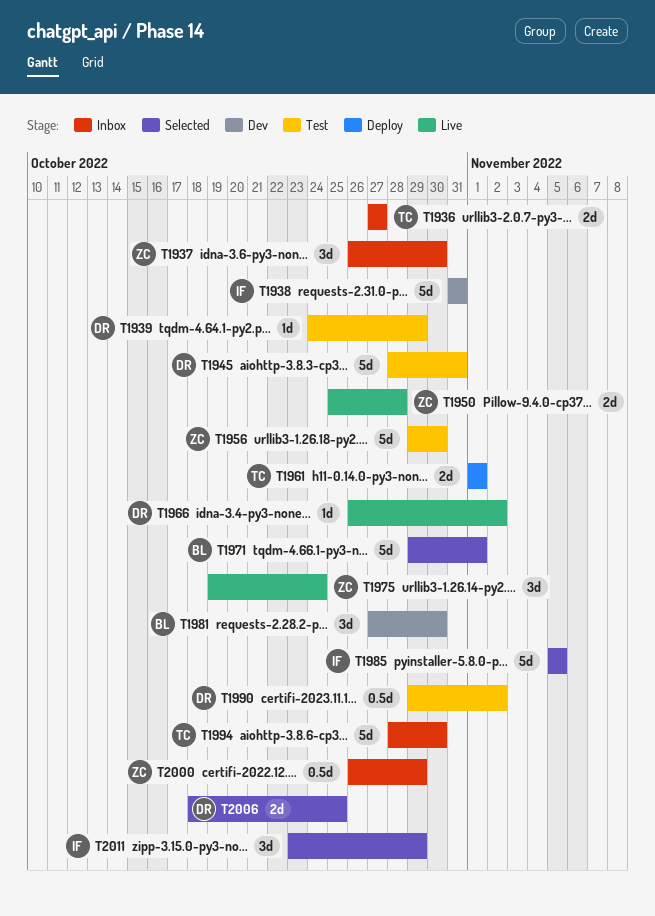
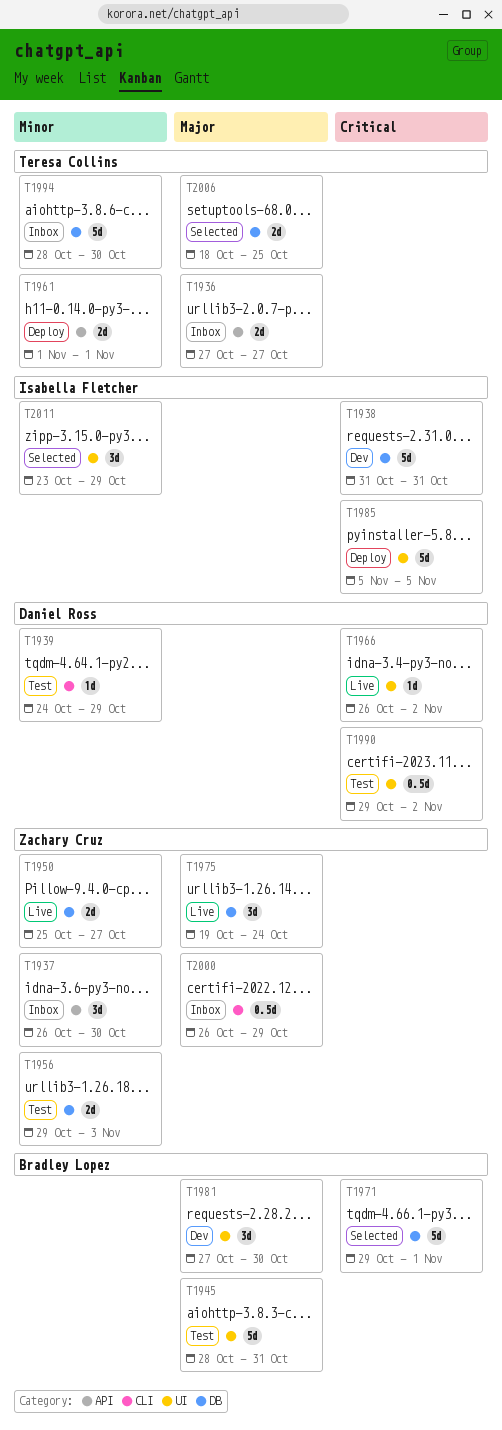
T1945, owner: Daniel Ross -> Bradley Lopez
T1950, due: Oct 28 -> Oct 27
T1956, estimate: 5d -> 2d
T1956, due: Oct 30 -> Nov 3
T1985, status: Selected -> Deploy
T2006, owner: Daniel Ross -> Teresa Collins

